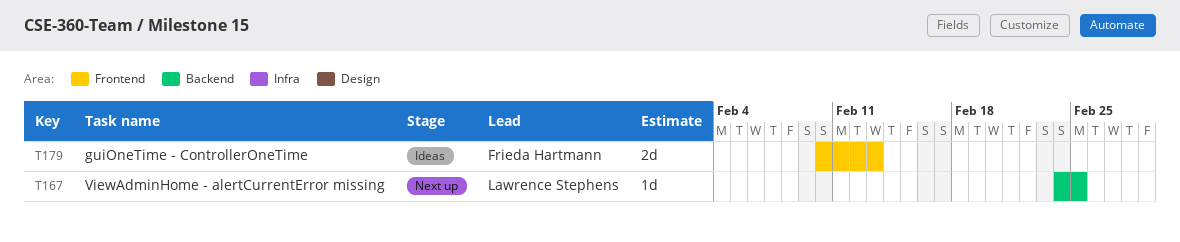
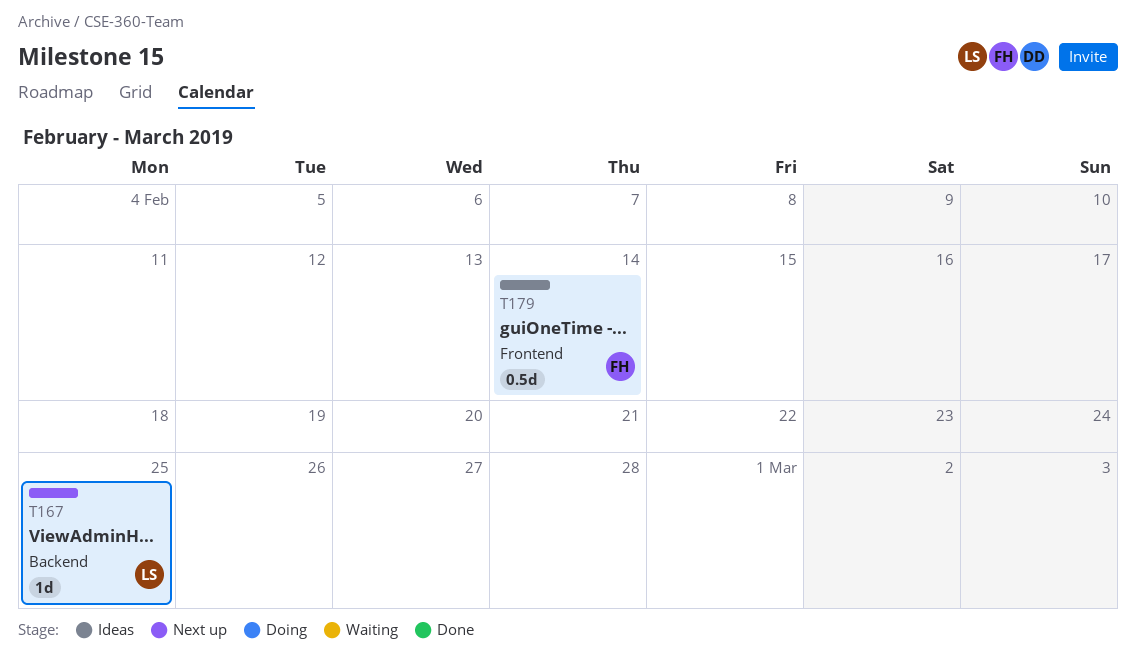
T179, estimate: 2d -> 0.5d
T179, due: Feb 13 -> Feb 14

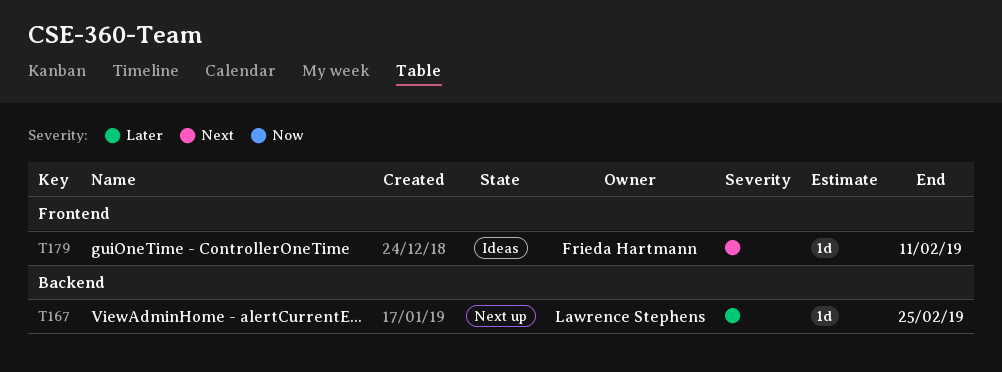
T179, estimate: 0.5d -> 1d
T179, due: Feb 14 -> Feb 11

